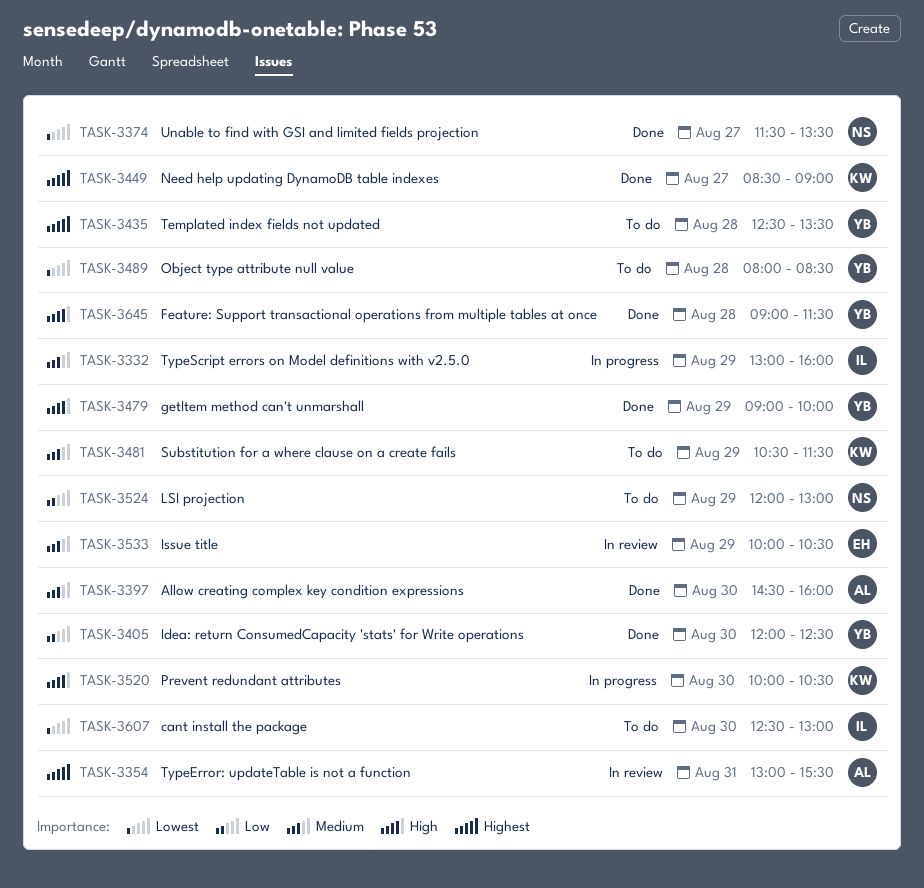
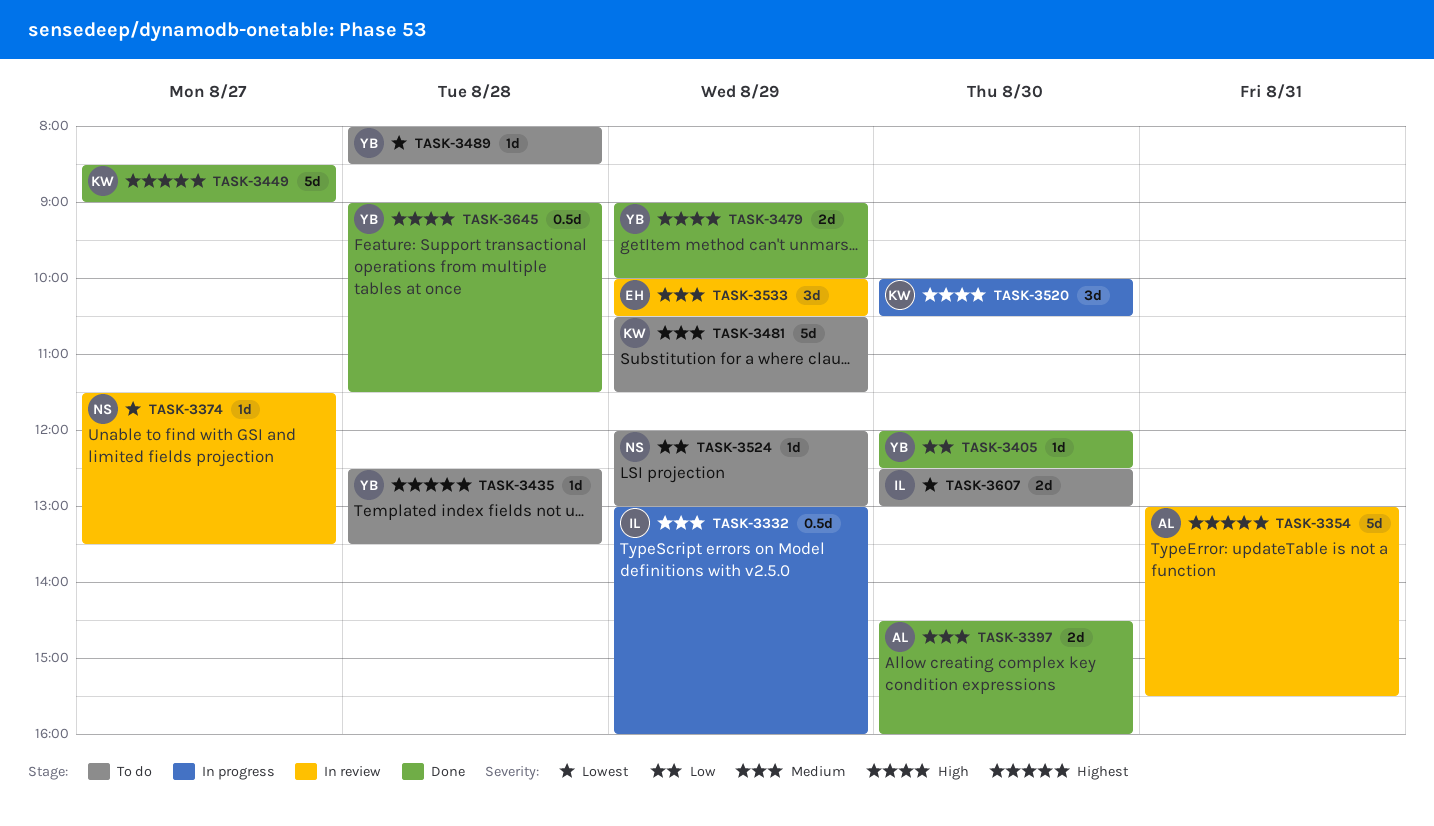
TASK-3374, status: Done -> In review

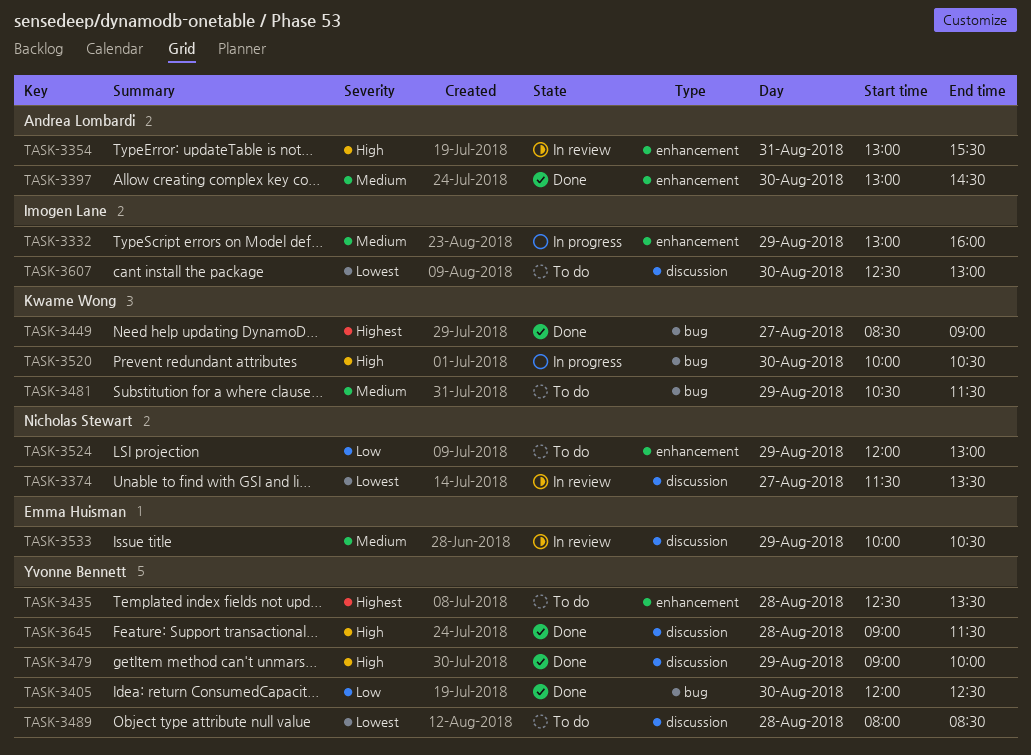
TASK-3354, priority: Highest -> High
TASK-3397, begins: 14:30 -> 13:00
TASK-3397, ends: 16:00 -> 14:30

